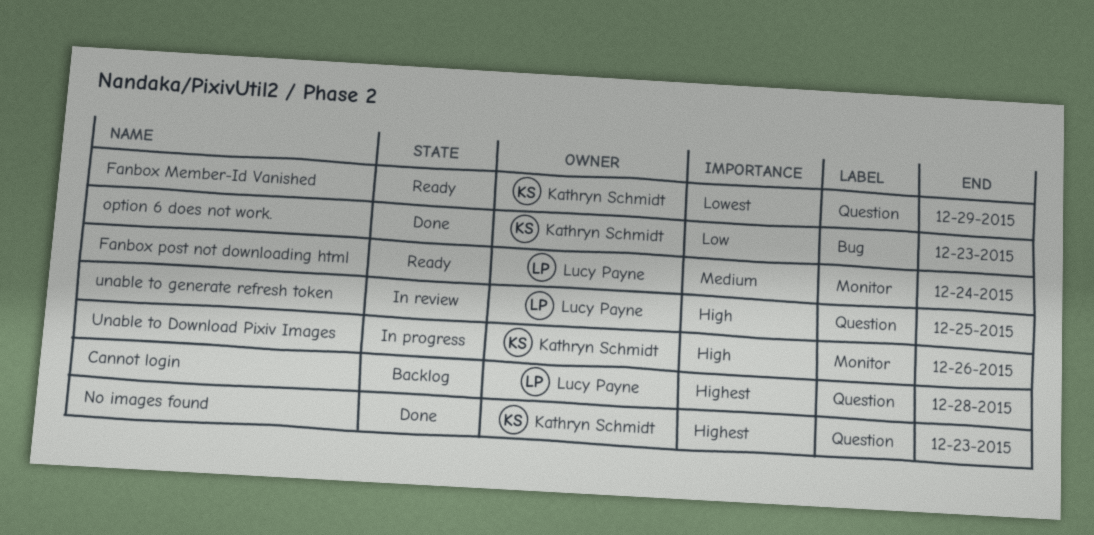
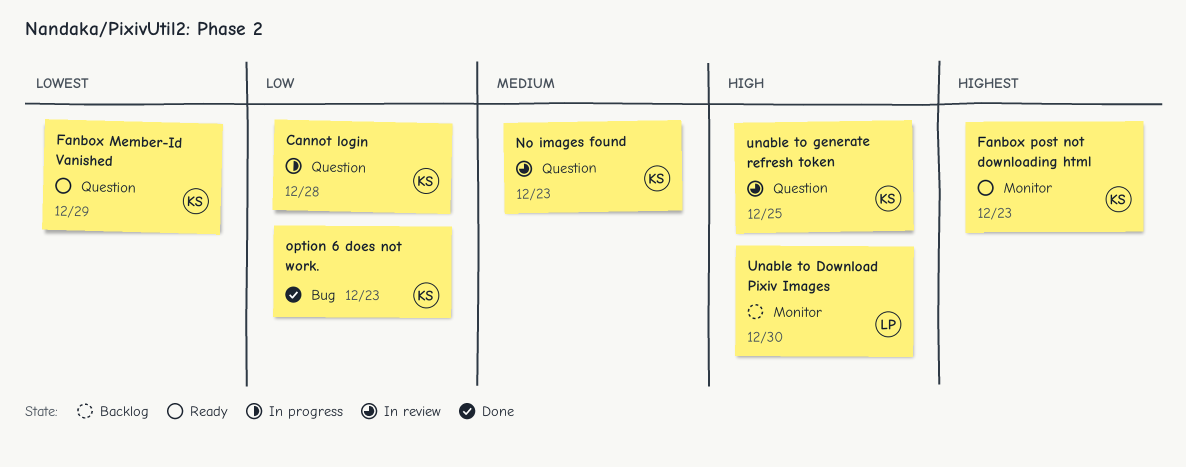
Cannot login, status: Backlog -> In progress
Cannot login, owner: Lucy Payne -> Kathryn Schmidt
Cannot login, priority: Highest -> Low
Fanbox post not downloading html, owner: Lucy Payne -> Kathryn Schmidt
Fanbox post not downloading html, priority: Medium -> Highest
Fanbox post not downloading html, due: Dec 24 -> Dec 23
No images found, status: Done -> In review
No images found, priority: Highest -> Medium
Unable to Download Pixiv Images, status: In progress -> Backlog
Unable to Download Pixiv Images, owner: Kathryn Schmidt -> Lucy Payne
Unable to Download Pixiv Images, due: Dec 26 -> Dec 30
unable to generate refresh token, owner: Lucy Payne -> Kathryn Schmidt

